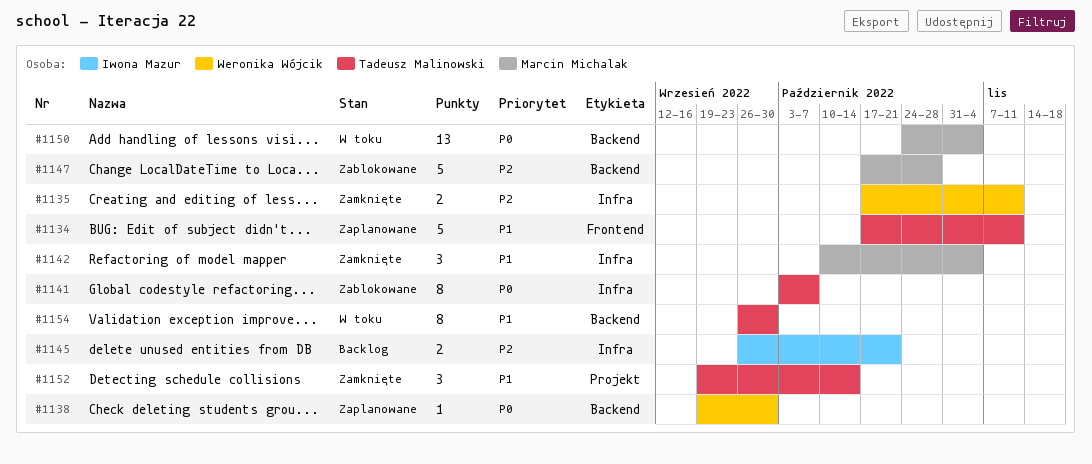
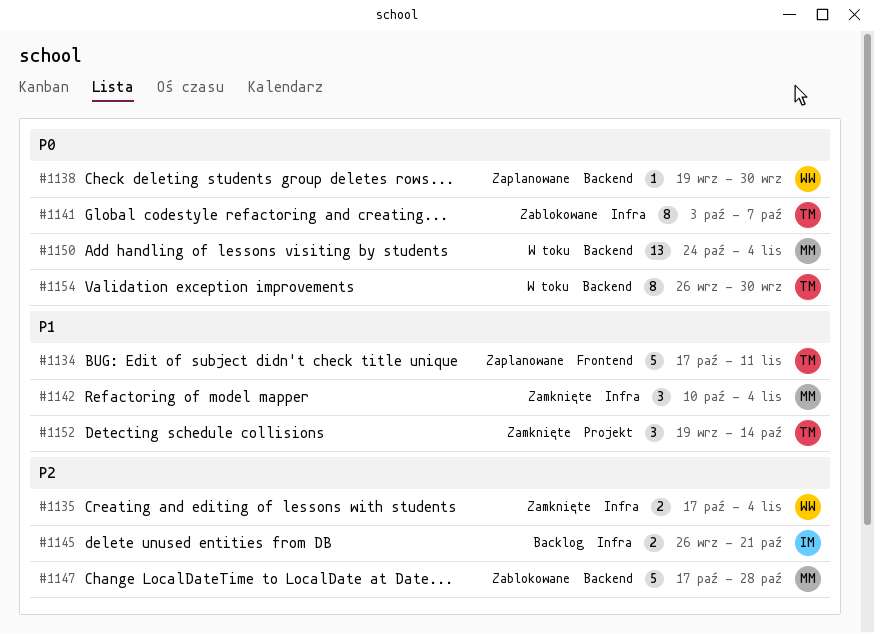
#1135, due: Nov 11 -> Nov 4
#1154, priority: P1 -> P0

